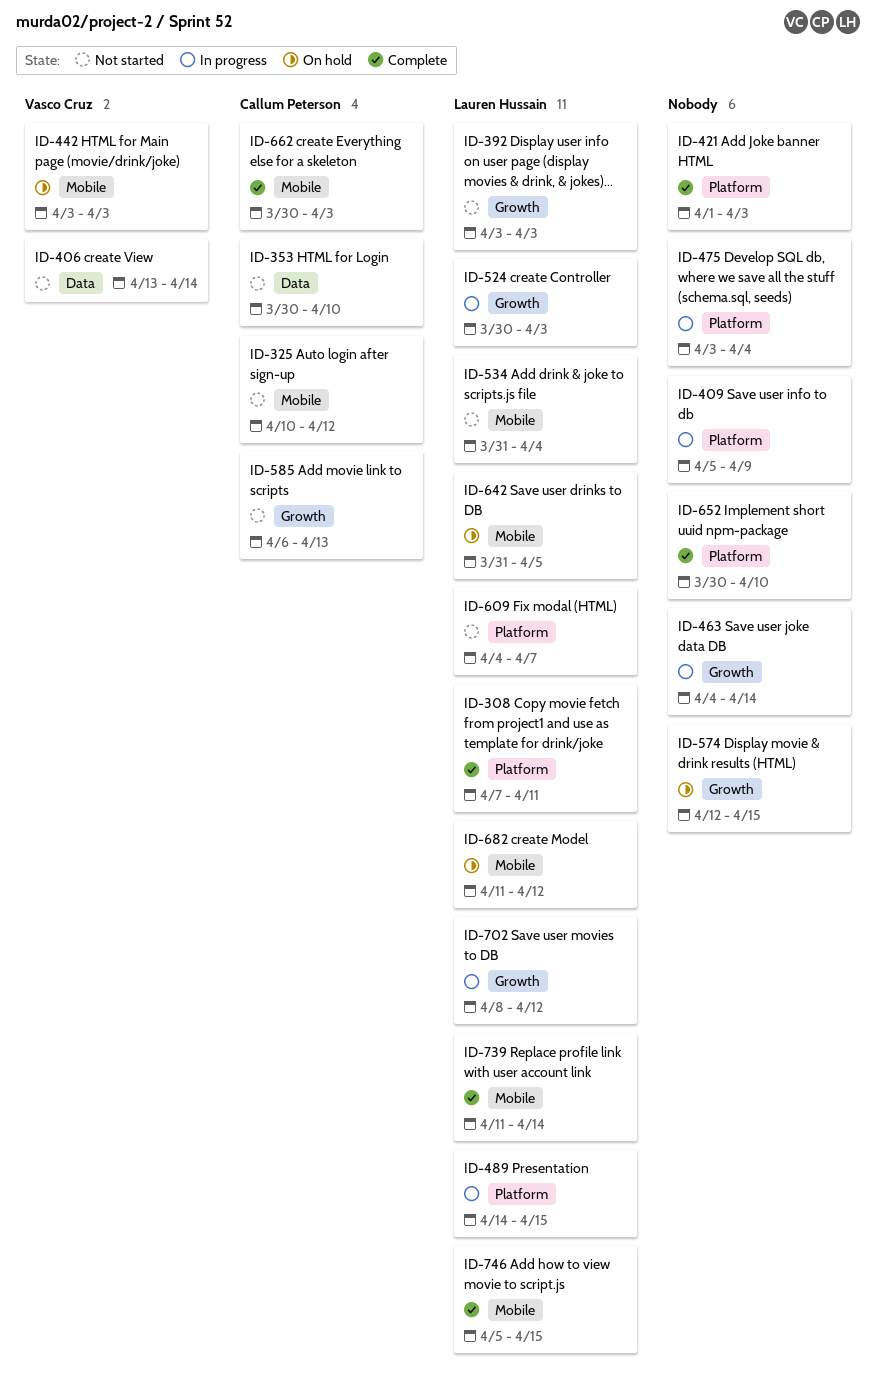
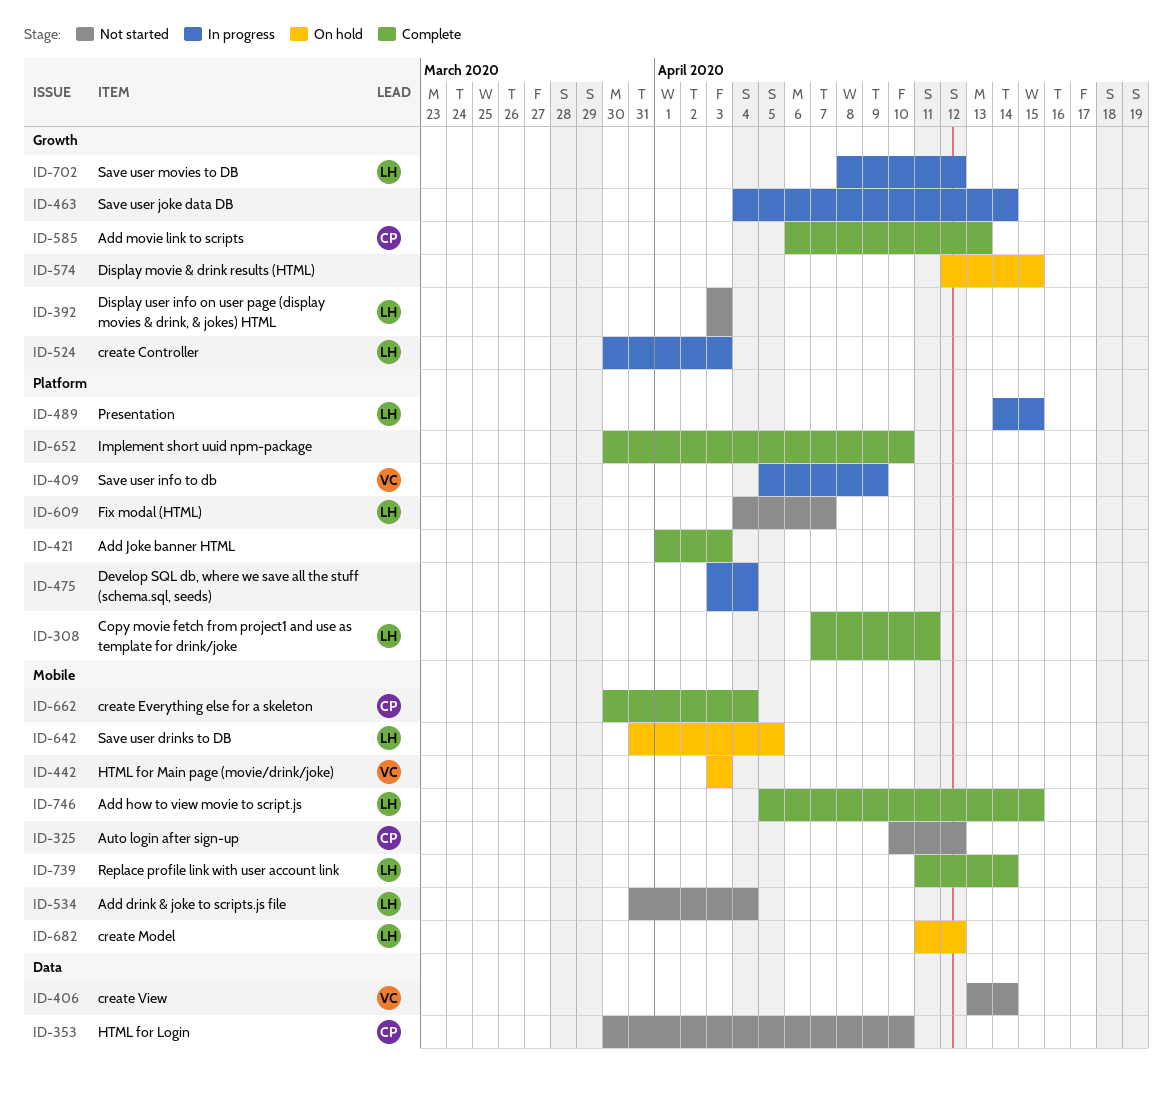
ID-409, owner: none -> Vasco Cruz
ID-585, status: Not started -> Complete
ID-662, due: Apr 3 -> Apr 4

